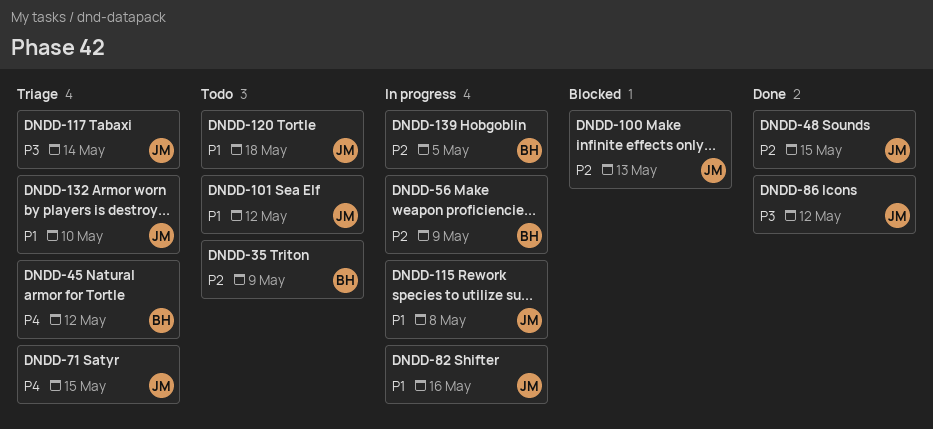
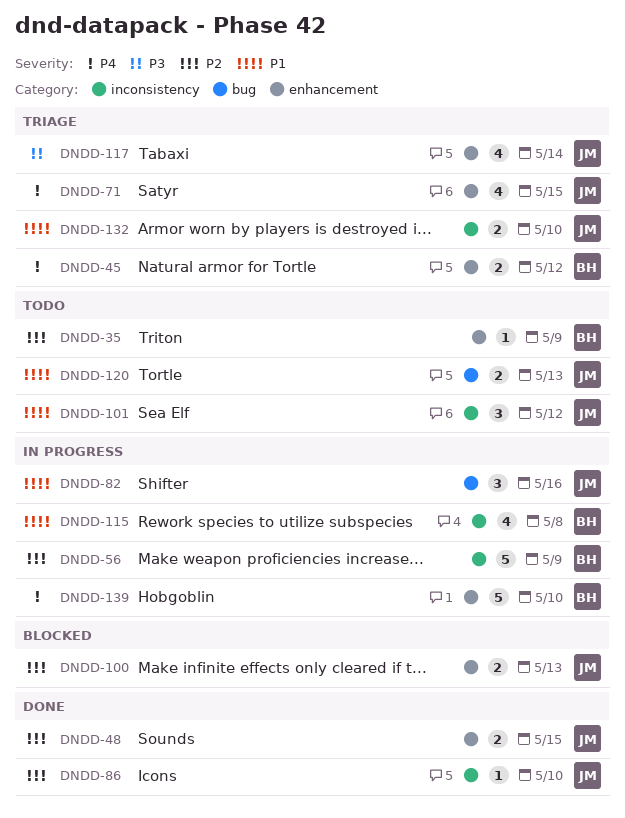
DNDD-86, priority: P3 -> P2
DNDD-86, due: May 12 -> May 10
DNDD-115, owner: JM -> BH
DNDD-120, due: May 18 -> May 13
DNDD-139, priority: P2 -> P4
DNDD-139, due: May 5 -> May 10

